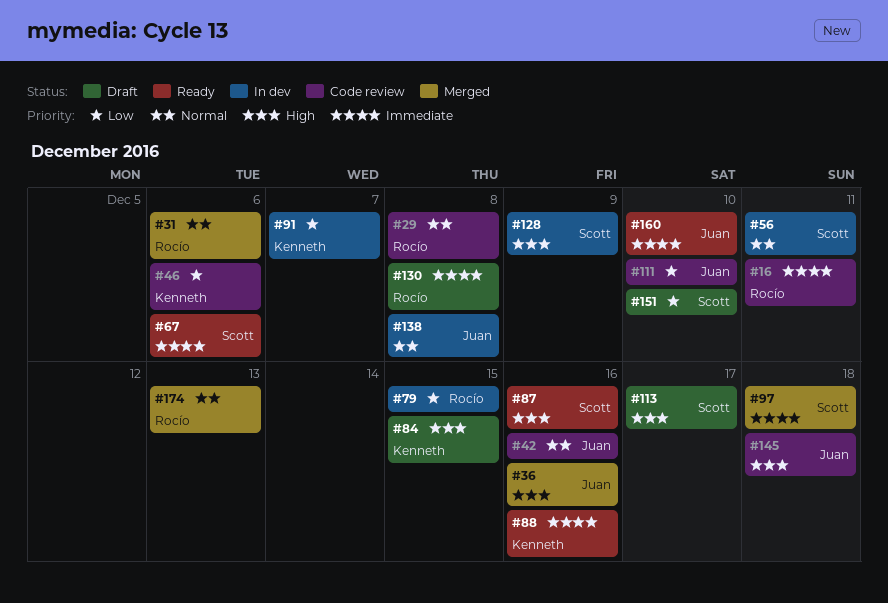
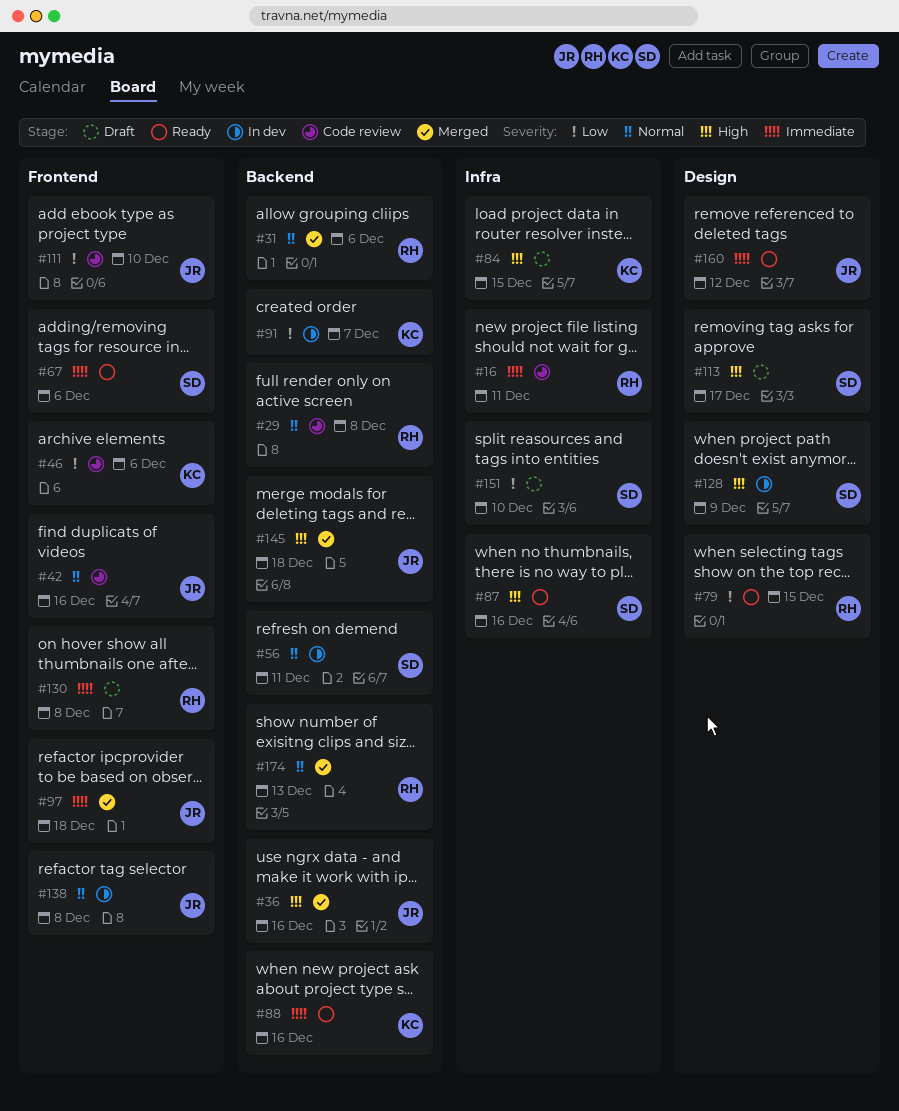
#79, status: In dev -> Ready
#97, owner: Scott -> Juan
#145, status: Code review -> Merged
#160, due: Dec 10 -> Dec 12

